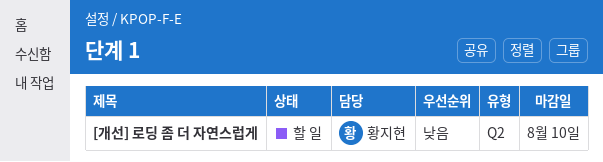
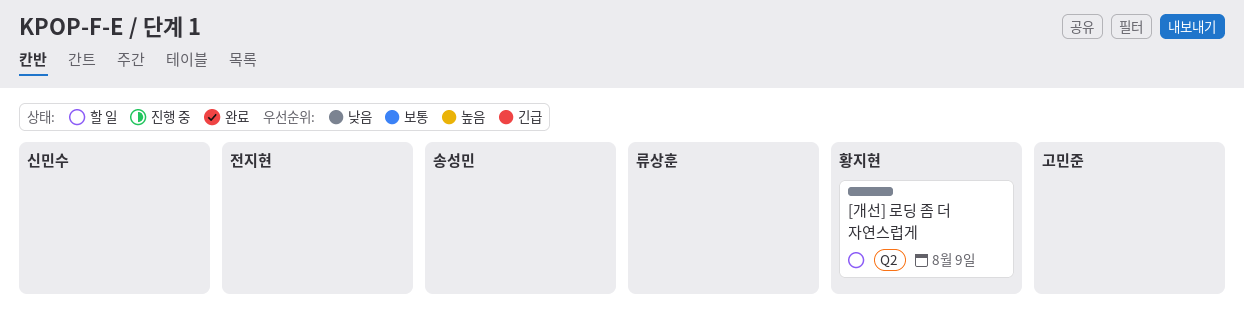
[개선] 로딩 좀 더 자연스럽게, due: Aug 10 -> Aug 9

